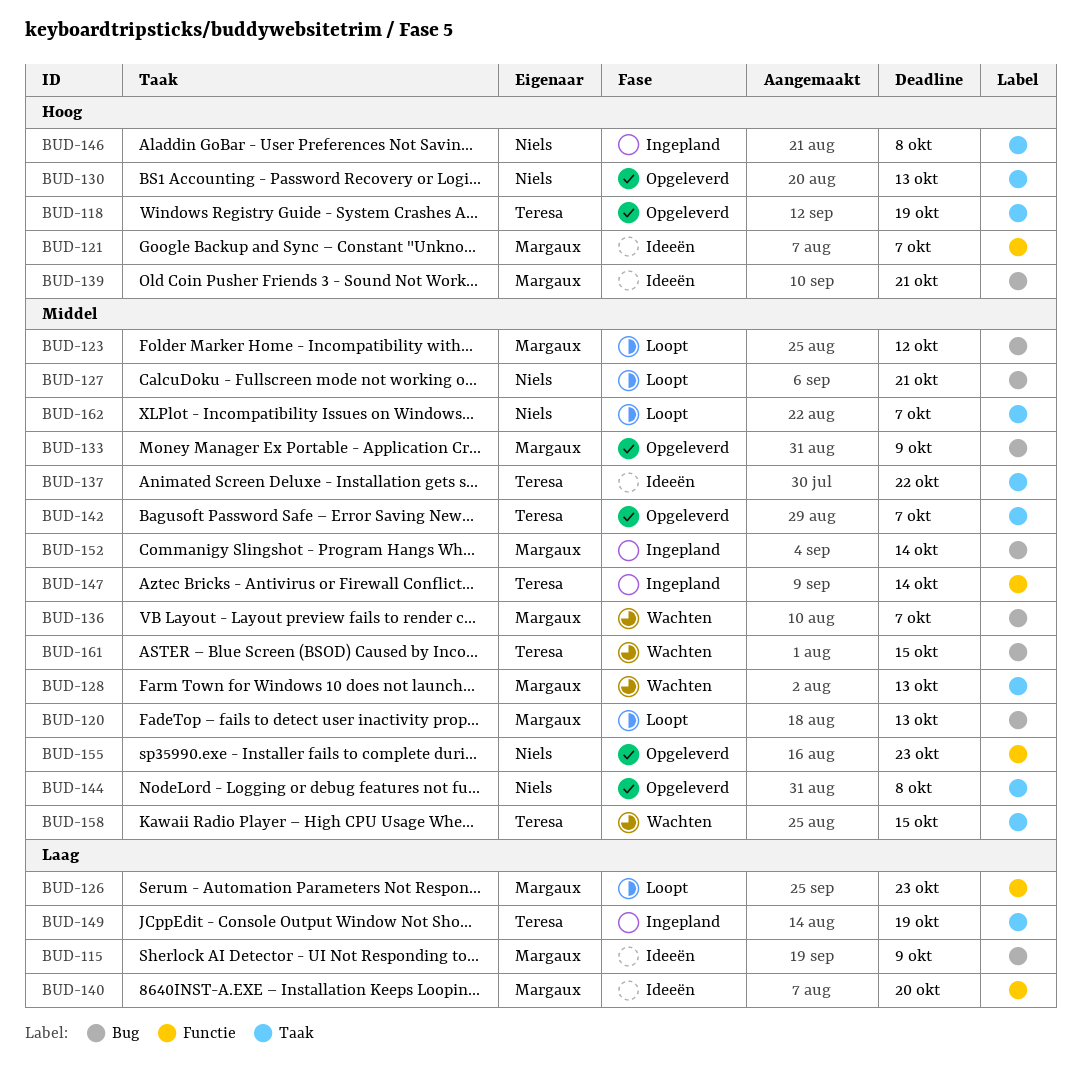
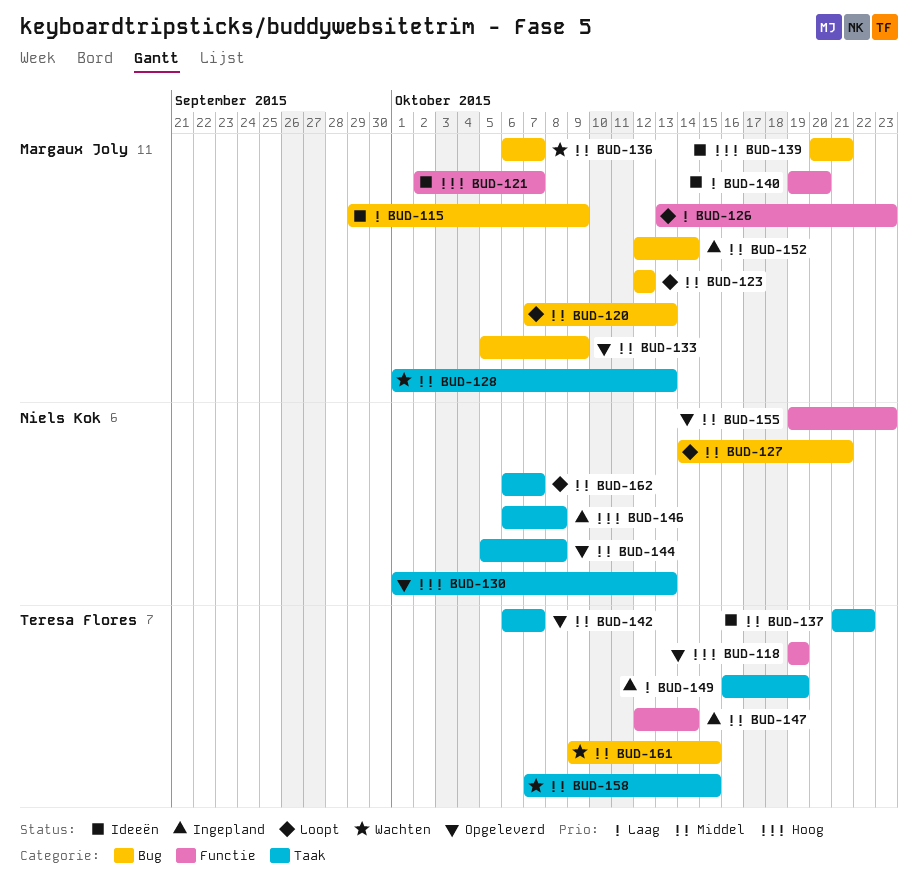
BUD-118, label: Taak -> Functie

